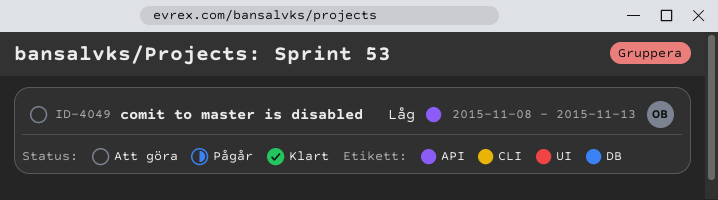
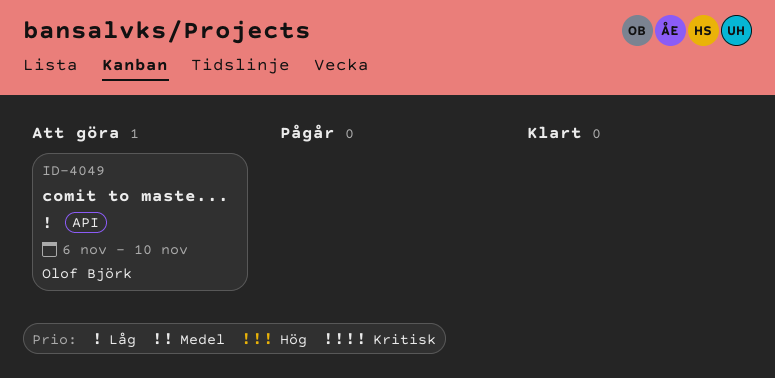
ID-4049, start: Nov 8 -> Nov 6
ID-4049, due: Nov 13 -> Nov 10

